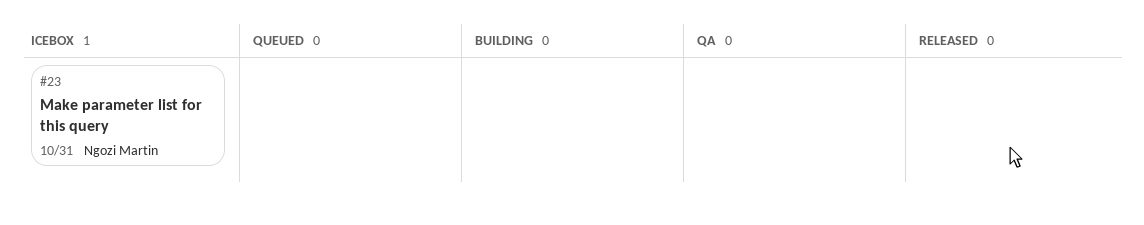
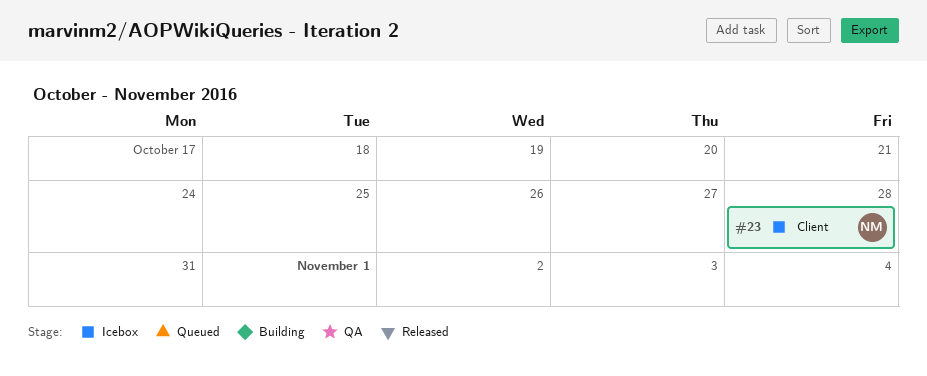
#23, due: Oct 31 -> Oct 28

